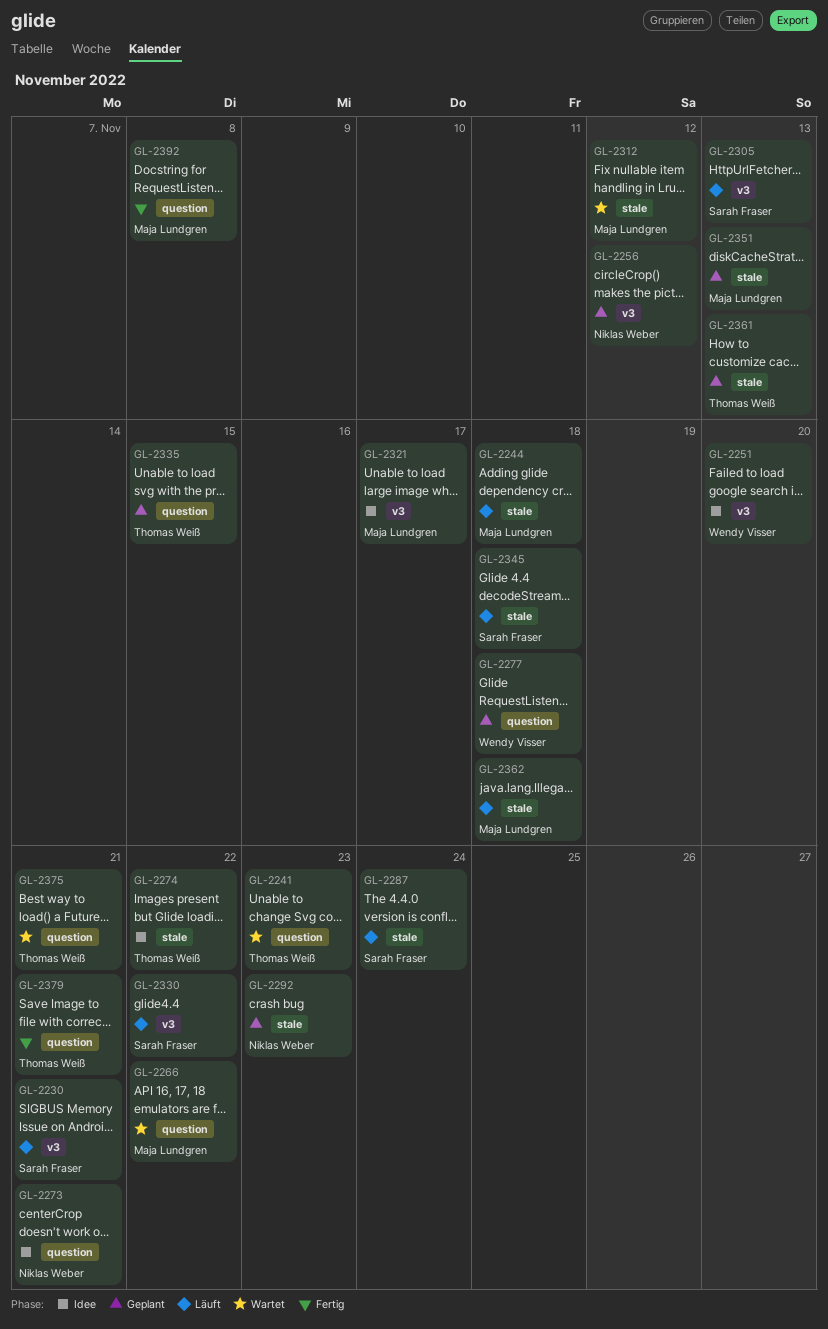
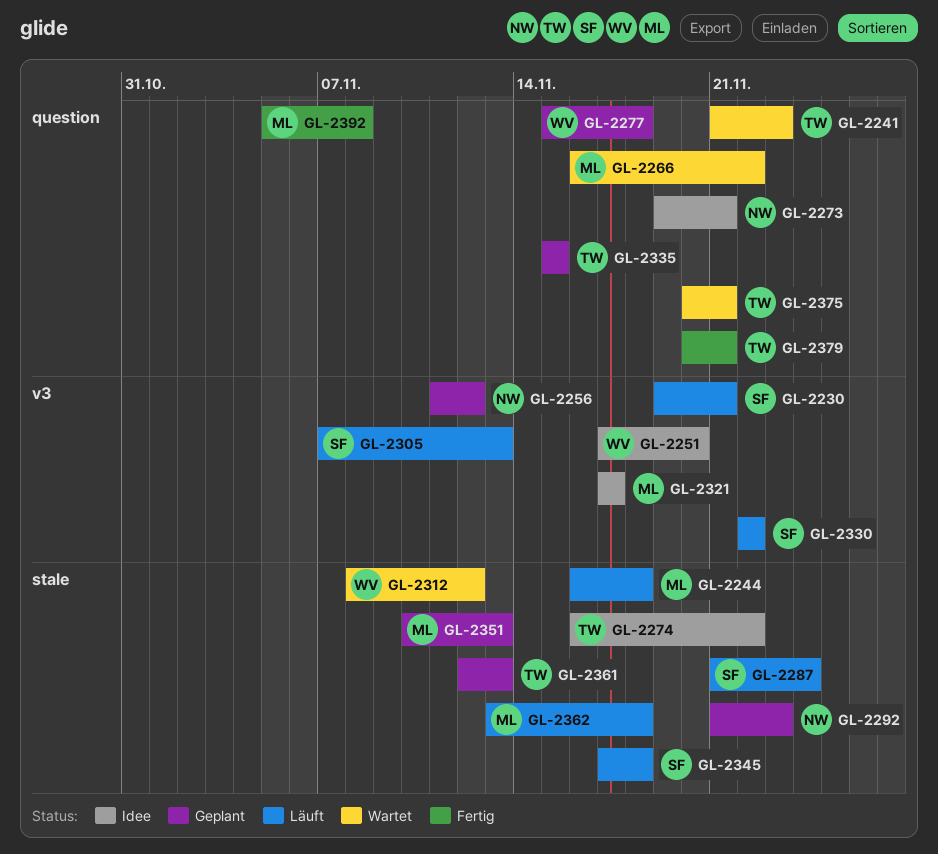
GL-2312, owner: Maja Lundgren -> Wendy Visser

